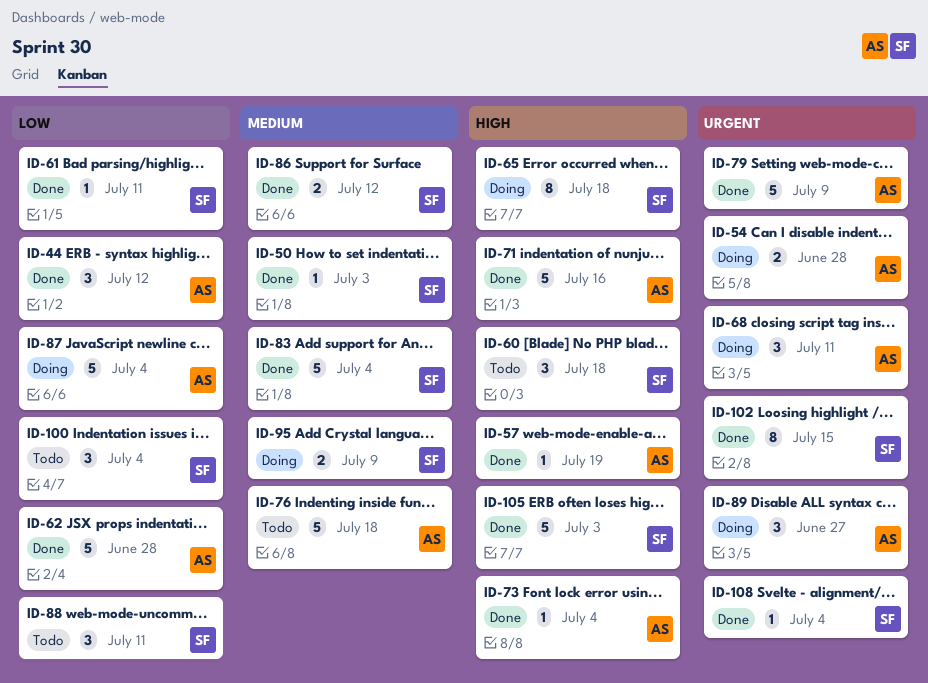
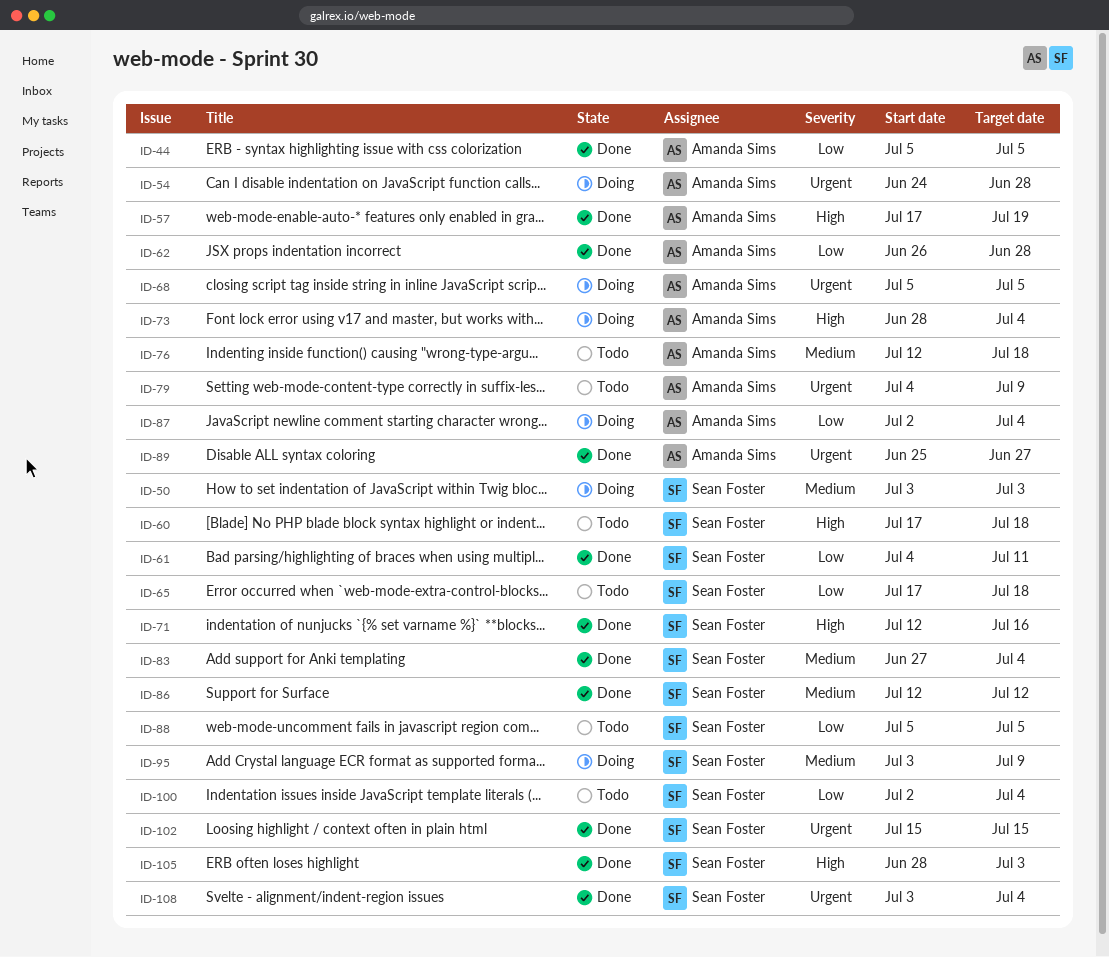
ID-44, due: Jul 12 -> Jul 5
ID-50, status: Done -> Doing
ID-65, status: Doing -> Todo
ID-65, priority: High -> Low
ID-68, due: Jul 11 -> Jul 5
ID-71, owner: Amanda Sims -> Sean Foster
ID-73, status: Done -> Doing
ID-79, status: Done -> Todo
ID-88, due: Jul 11 -> Jul 5
ID-89, status: Doing -> Done

